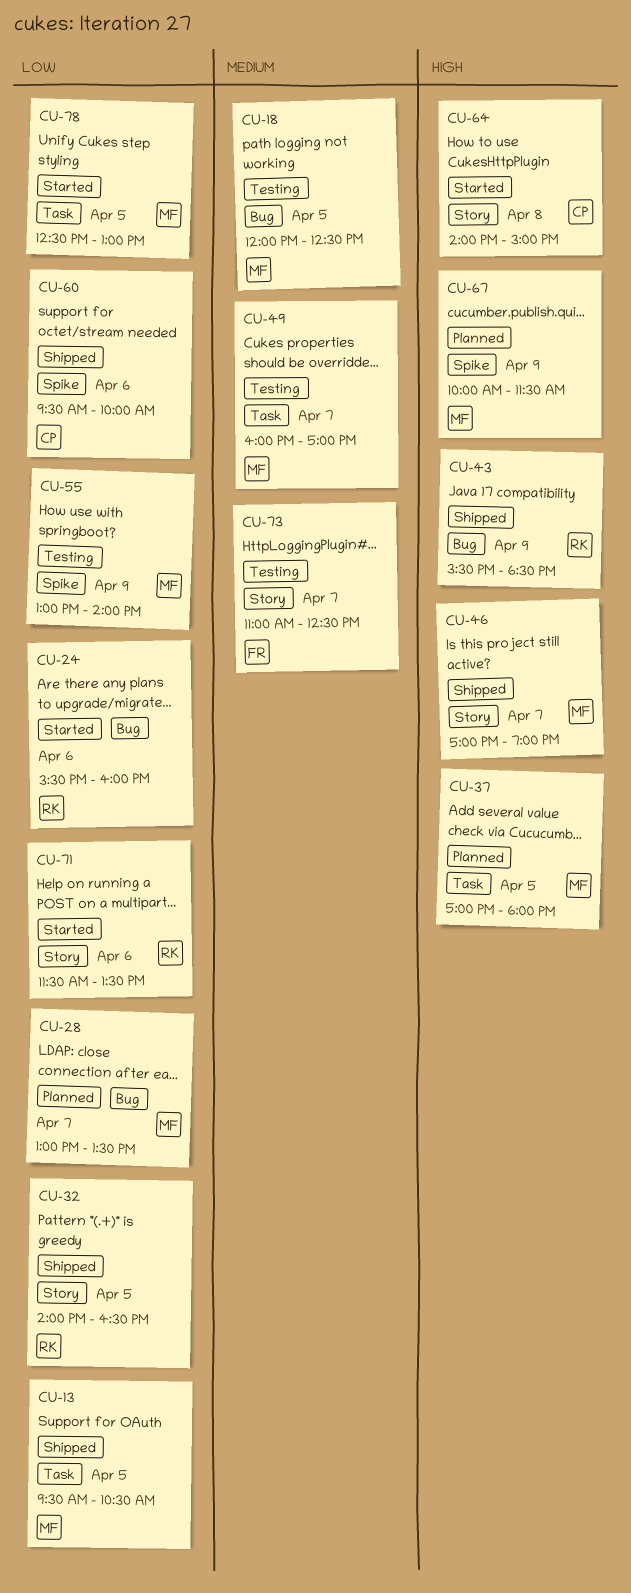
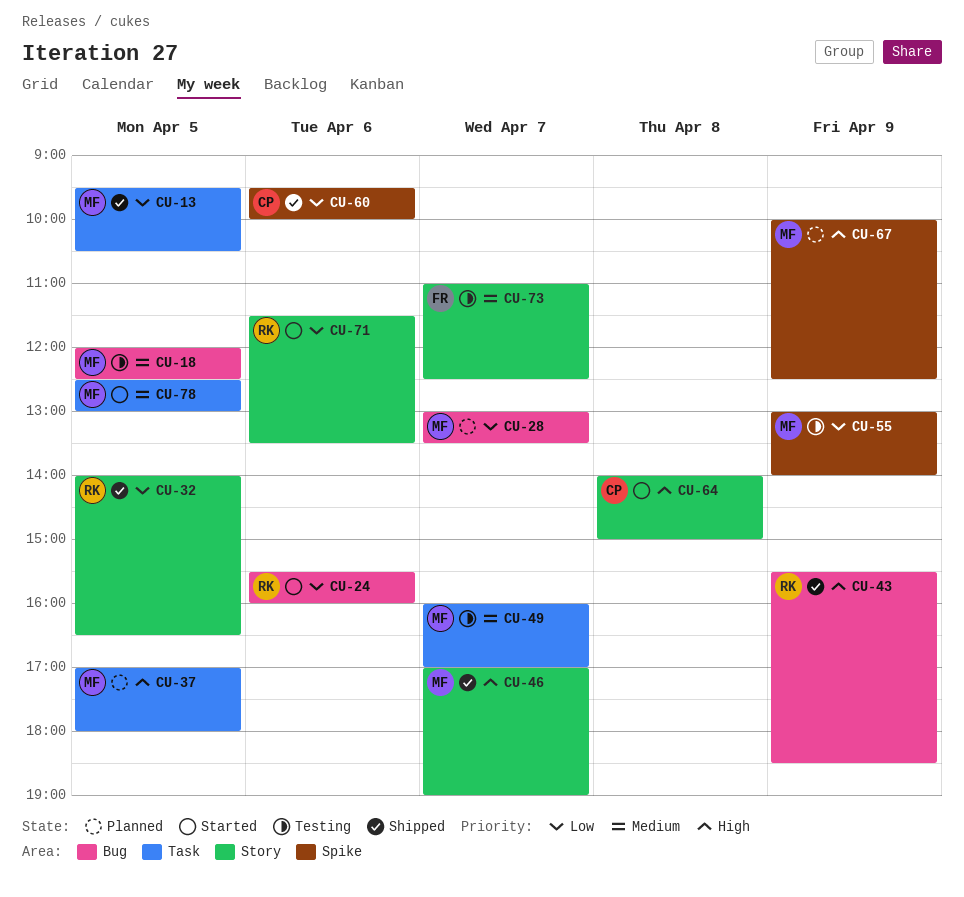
CU-67, ends: 11:30 -> 12:30
CU-78, priority: Low -> Medium

